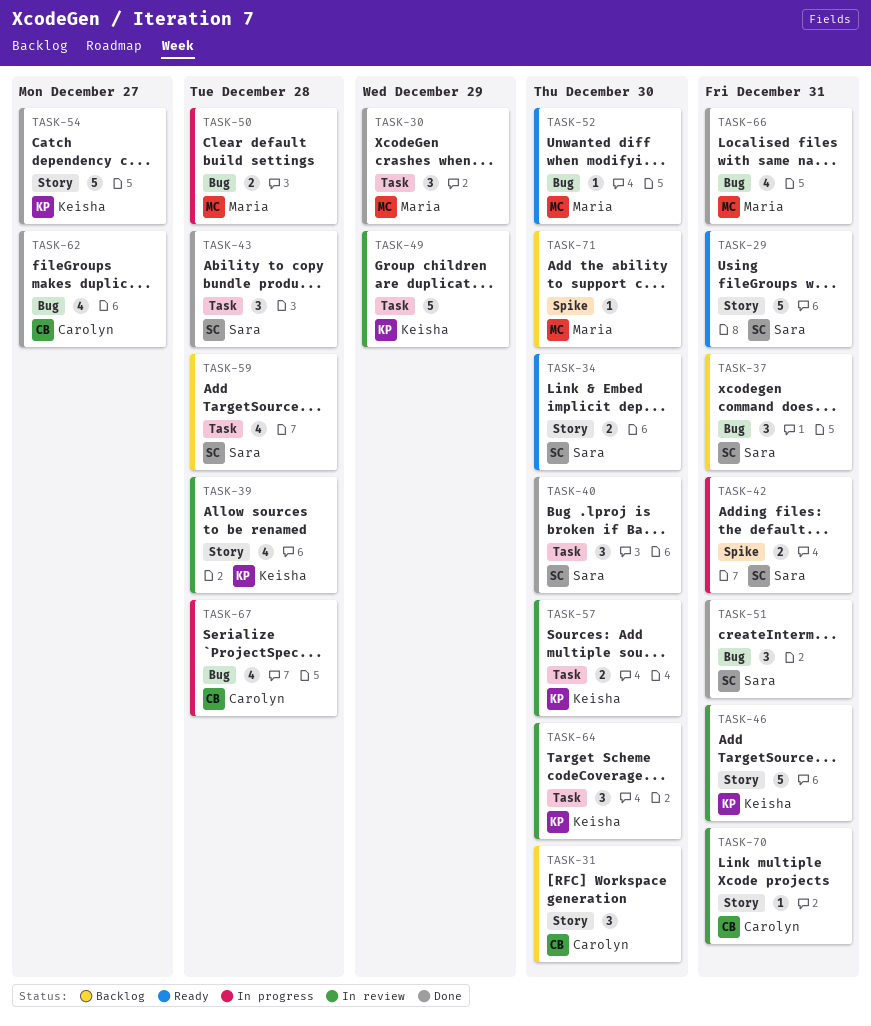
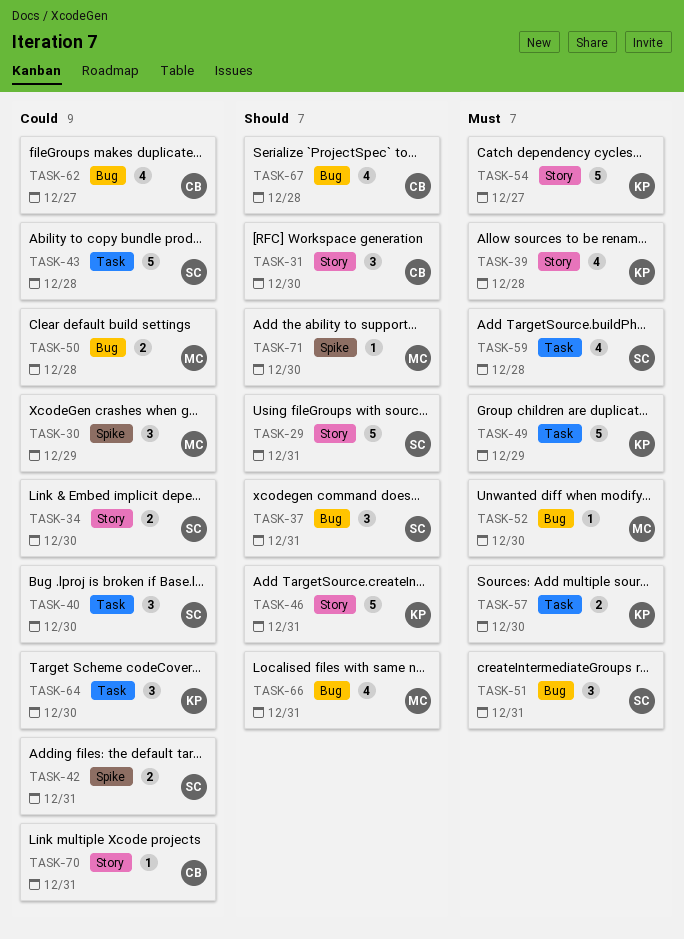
TASK-30, label: Task -> Spike
TASK-43, estimate: 3 -> 5

